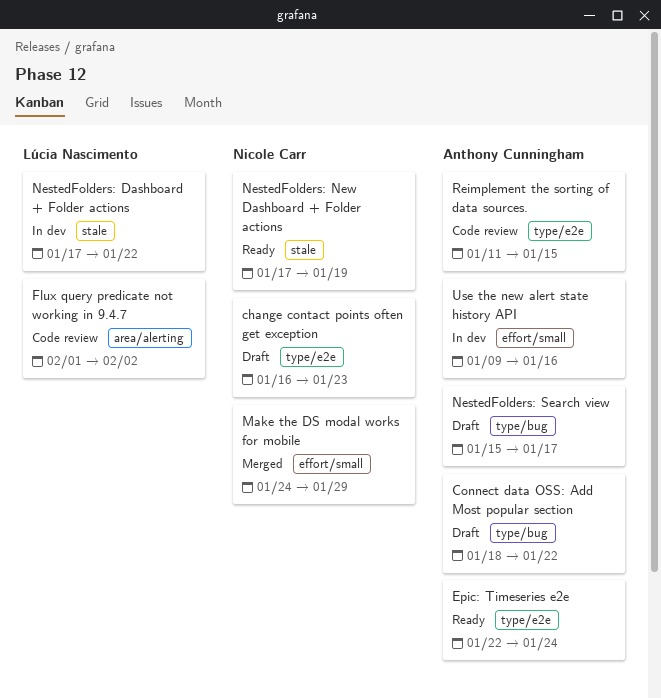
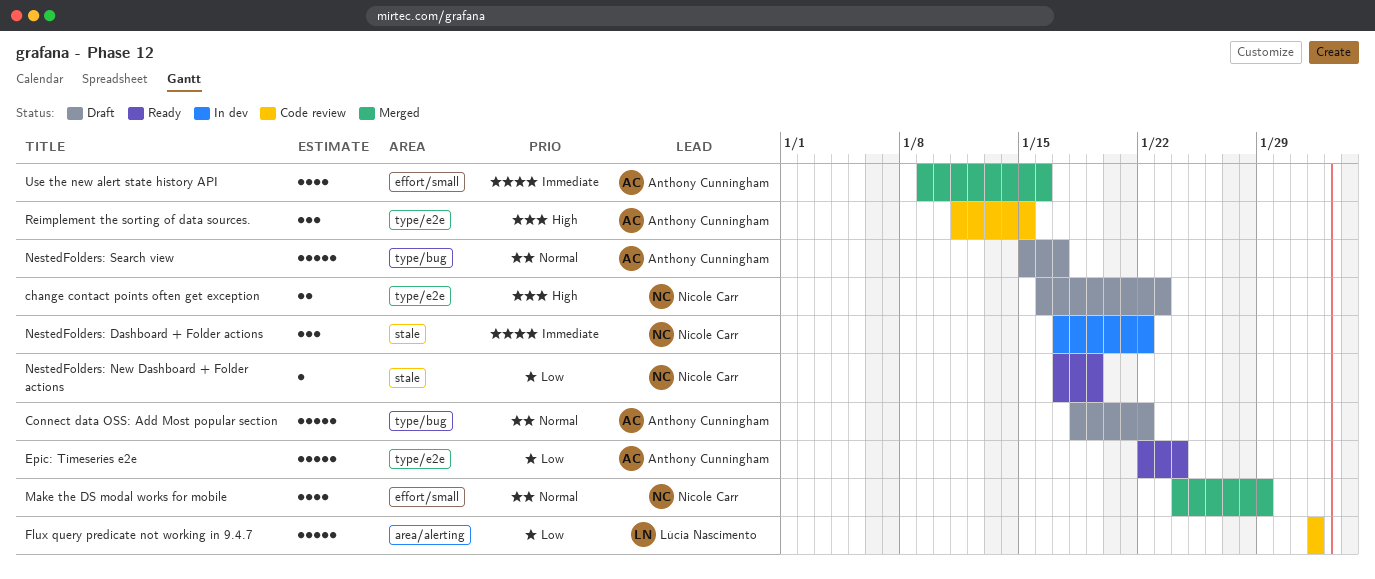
Flux query predicate not working in 9.4.7, due: Feb 2 -> Feb 1
NestedFolders: Dashboard + Folder actions, owner: Lúcia Nascimento -> Nicole Carr
Use the new alert state history API, status: In dev -> Merged

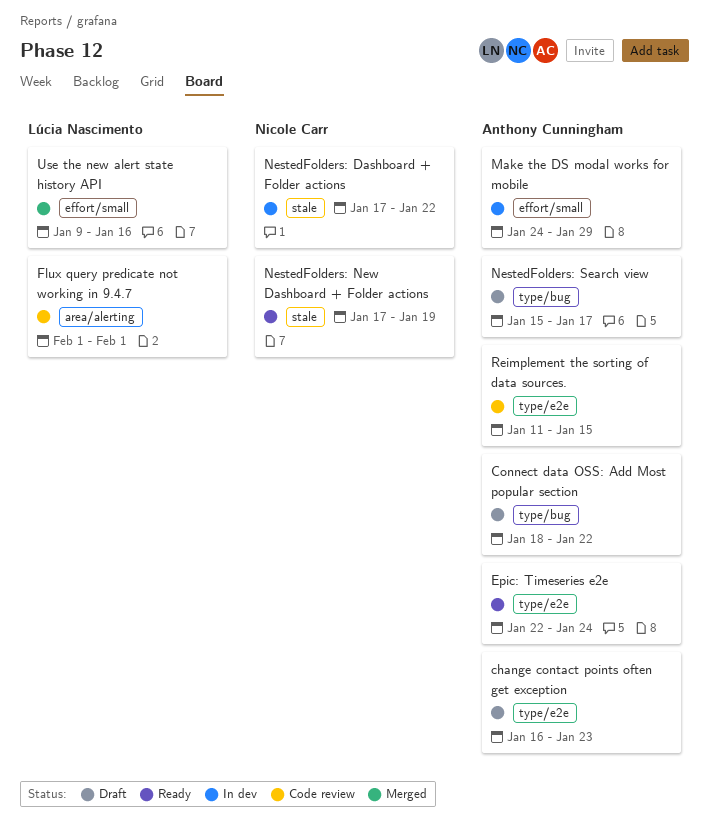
change contact points often get exception, owner: Nicole Carr -> Anthony Cunningham
Make the DS modal works for mobile, status: Merged -> In dev
Make the DS modal works for mobile, owner: Nicole Carr -> Anthony Cunningham
Use the new alert state history API, owner: Anthony Cunningham -> Lúcia Nascimento

